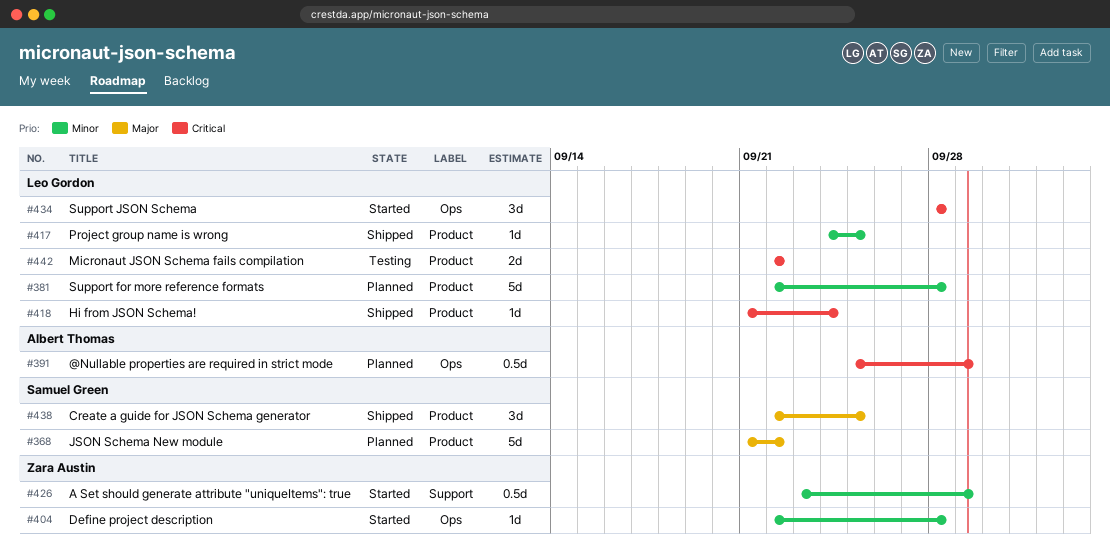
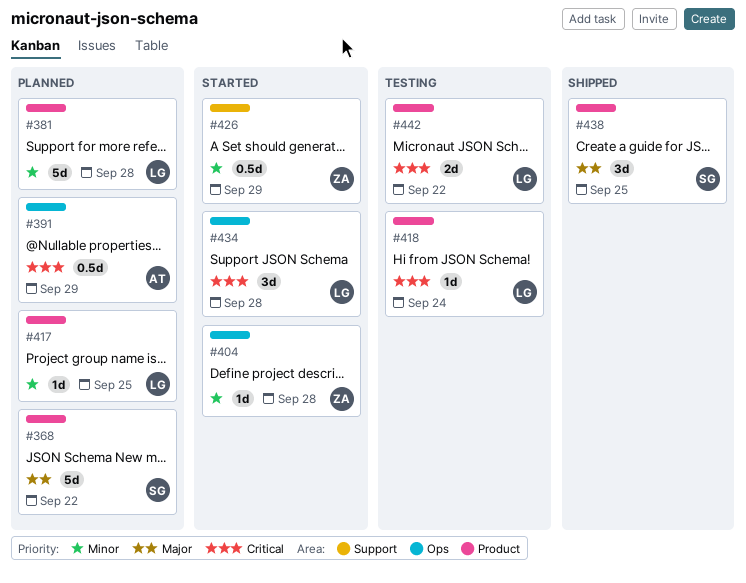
#417, status: Shipped -> Planned
#418, status: Shipped -> Testing

